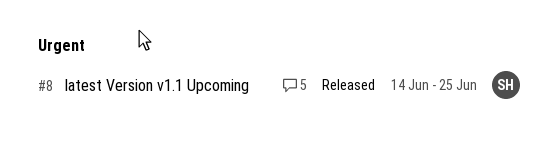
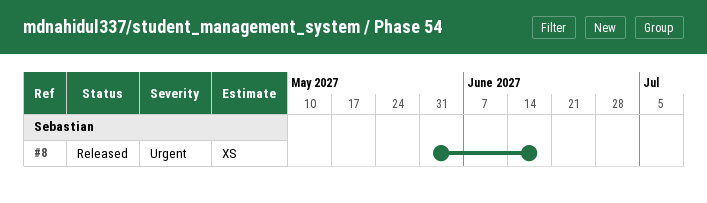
#8, start: Jun 14 -> May 31
#8, due: Jun 25 -> Jun 18

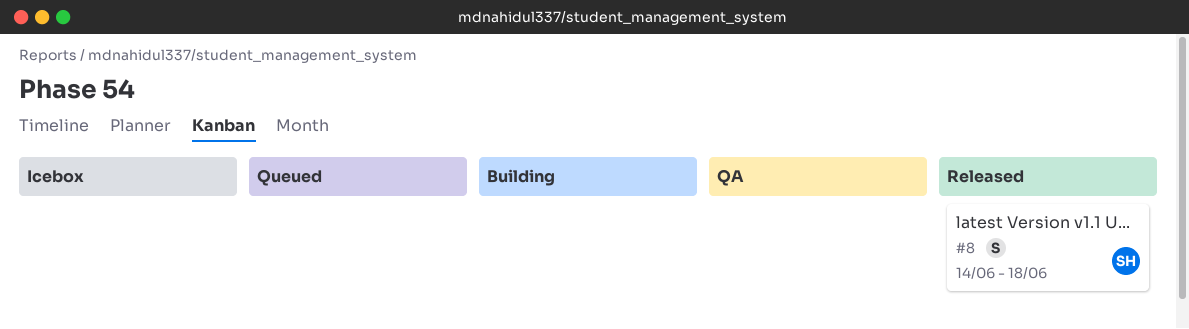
#8, estimate: XS -> S
#8, start: May 31 -> Jun 14

